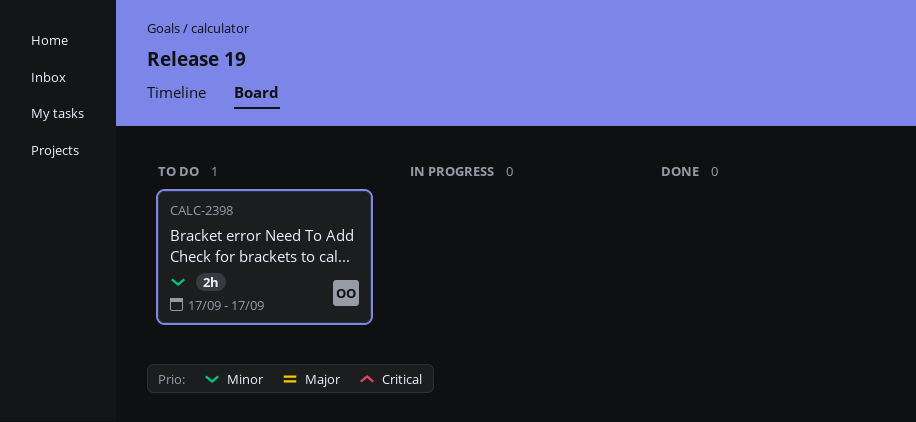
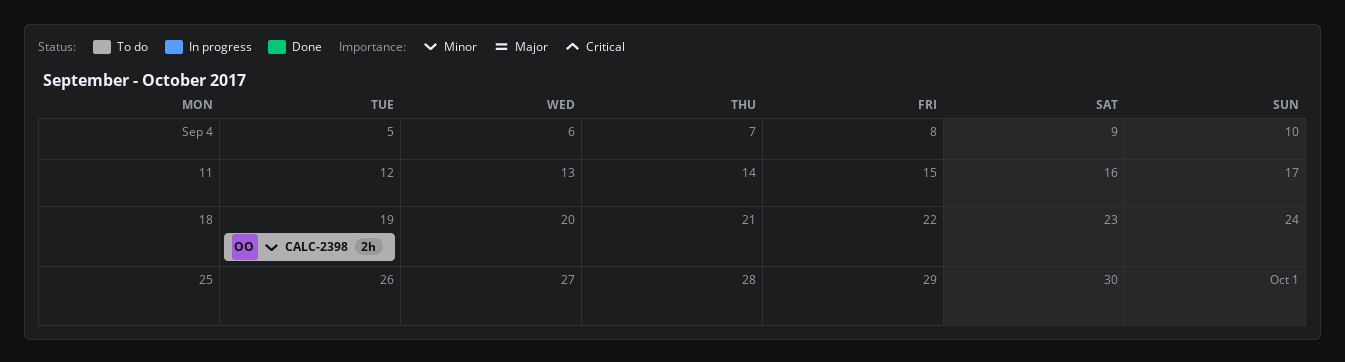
CALC-2398, start: Sep 17 -> Sep 19
CALC-2398, due: Sep 17 -> Sep 19

